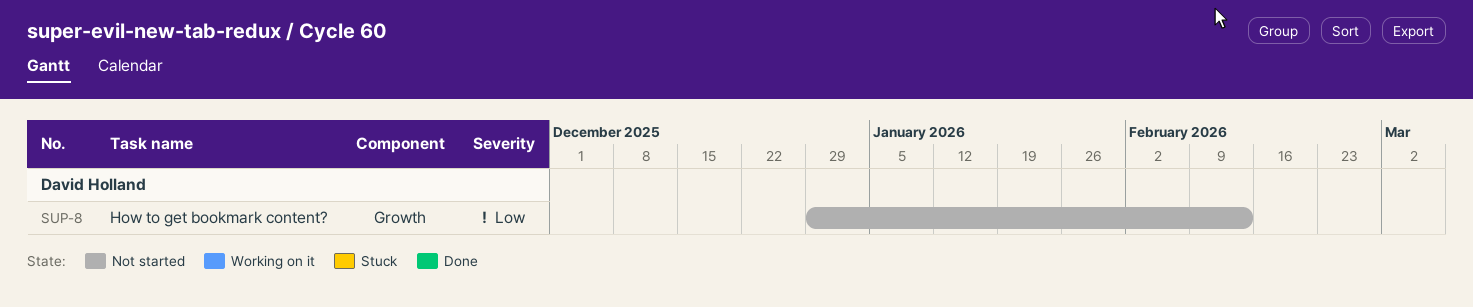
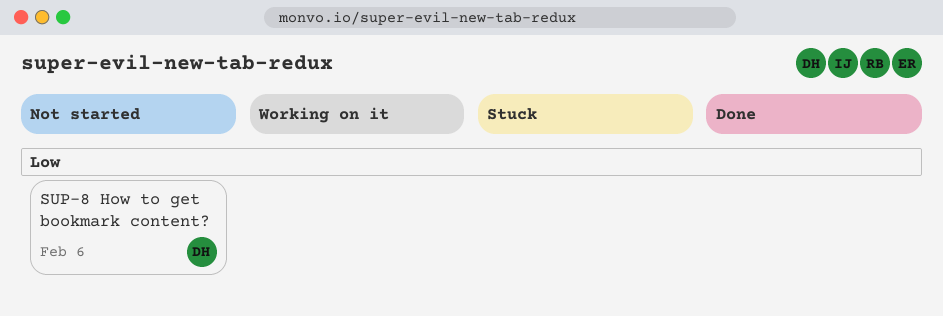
SUP-8, due: Feb 13 -> Feb 6

